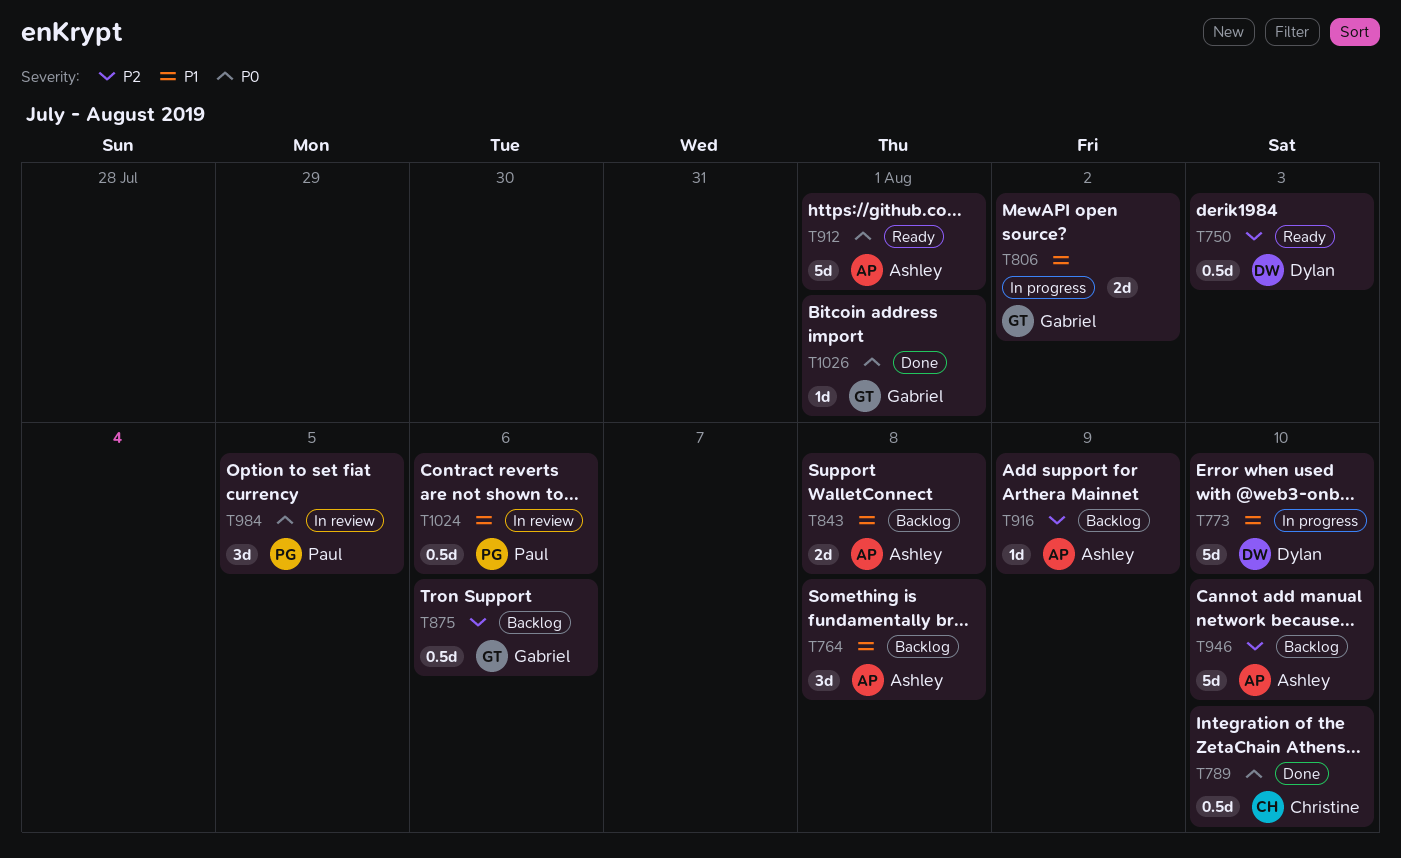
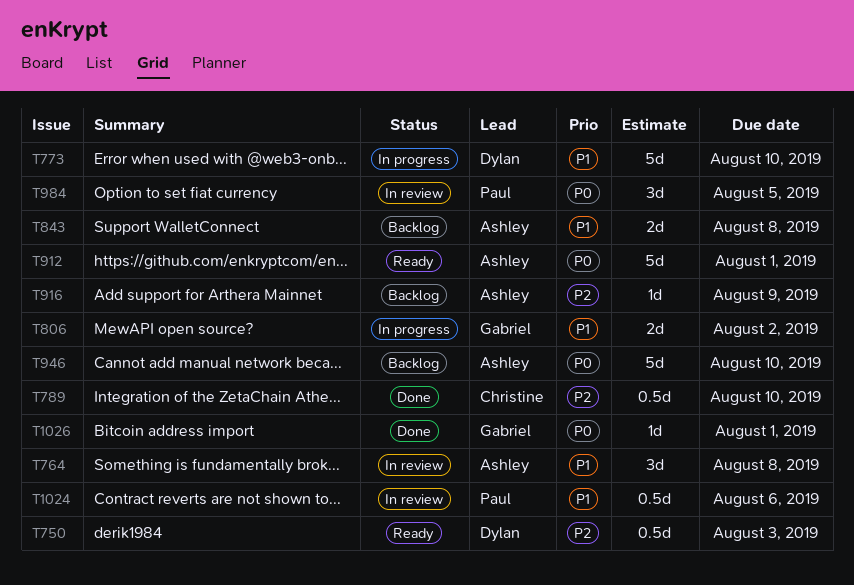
T764, status: Backlog -> In review
T789, priority: P0 -> P2
T875: present -> none
T946, priority: P2 -> P0

